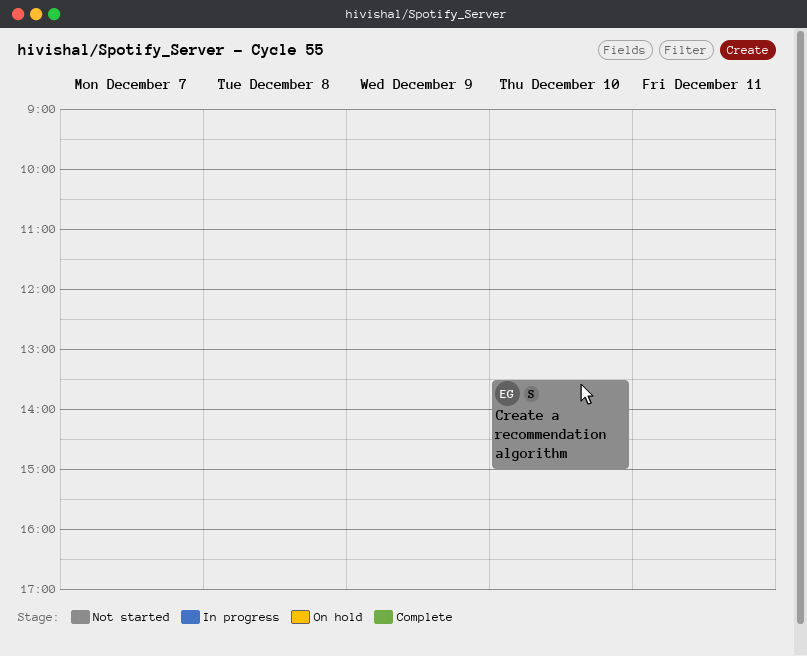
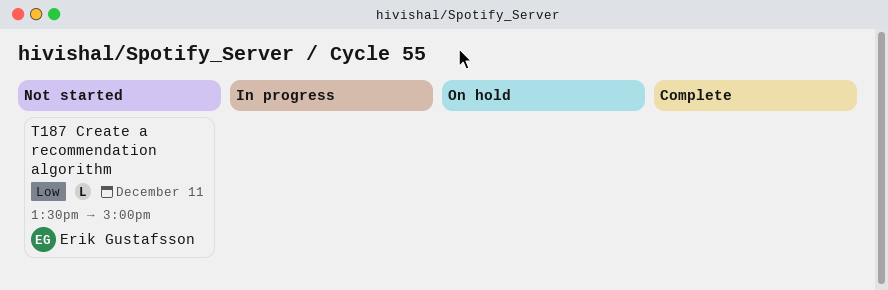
Create a recommendation algorithm, estimate: S -> L
Create a recommendation algorithm, day: Dec 10 -> Dec 11

